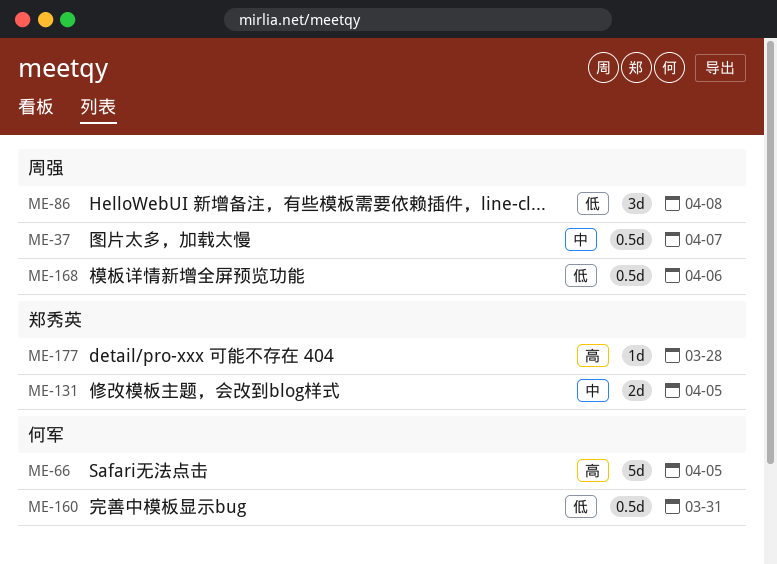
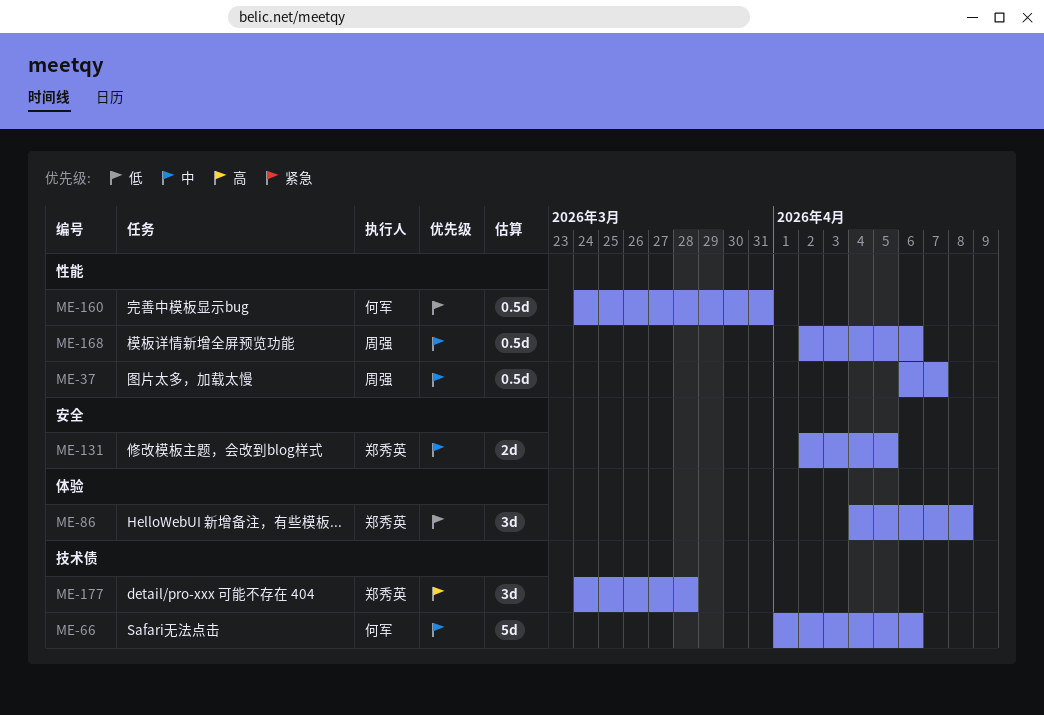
ME-66, priority: 高 -> 中
ME-66, due: Apr 5 -> Apr 6
ME-86, owner: 周强 -> 郑秀英
ME-168, priority: 低 -> 中
ME-177, estimate: 1d -> 3d

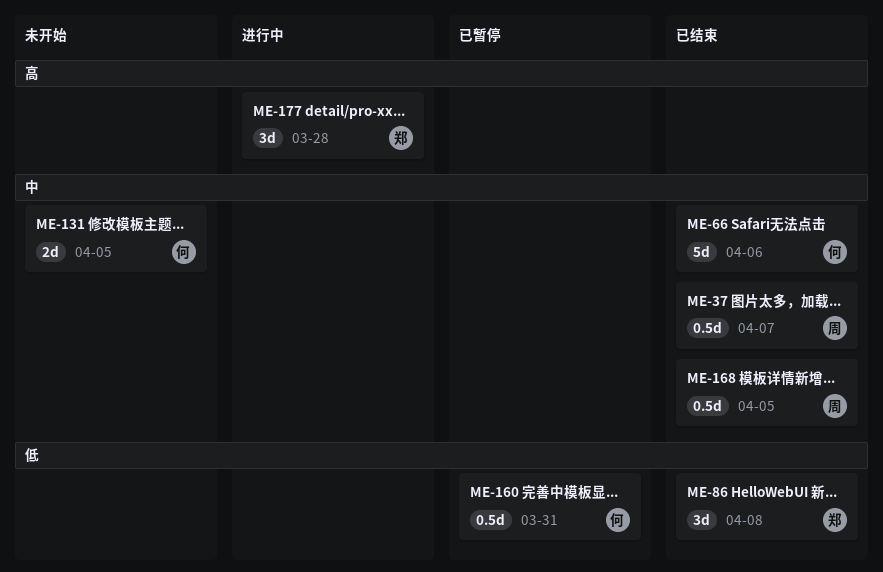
ME-131, owner: 郑秀英 -> 何军
ME-168, due: Apr 6 -> Apr 5

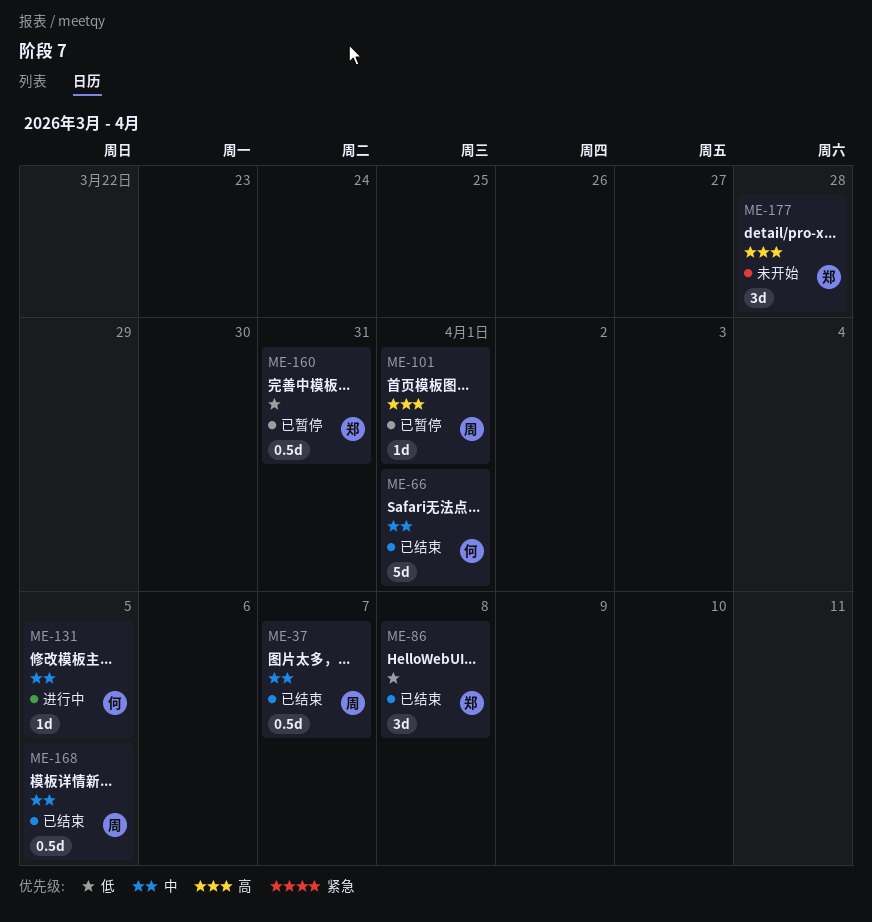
ME-66, due: Apr 6 -> Apr 1
ME-101: none -> present
ME-131, status: 未开始 -> 进行中
ME-131, estimate: 2d -> 1d
ME-160, owner: 何 -> 郑
ME-177, status: 进行中 -> 未开始

